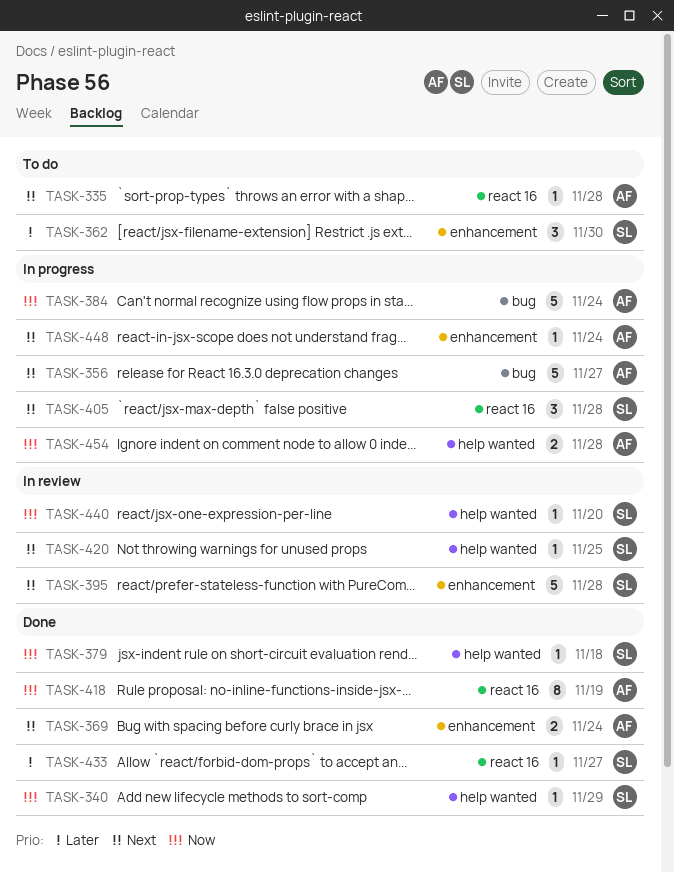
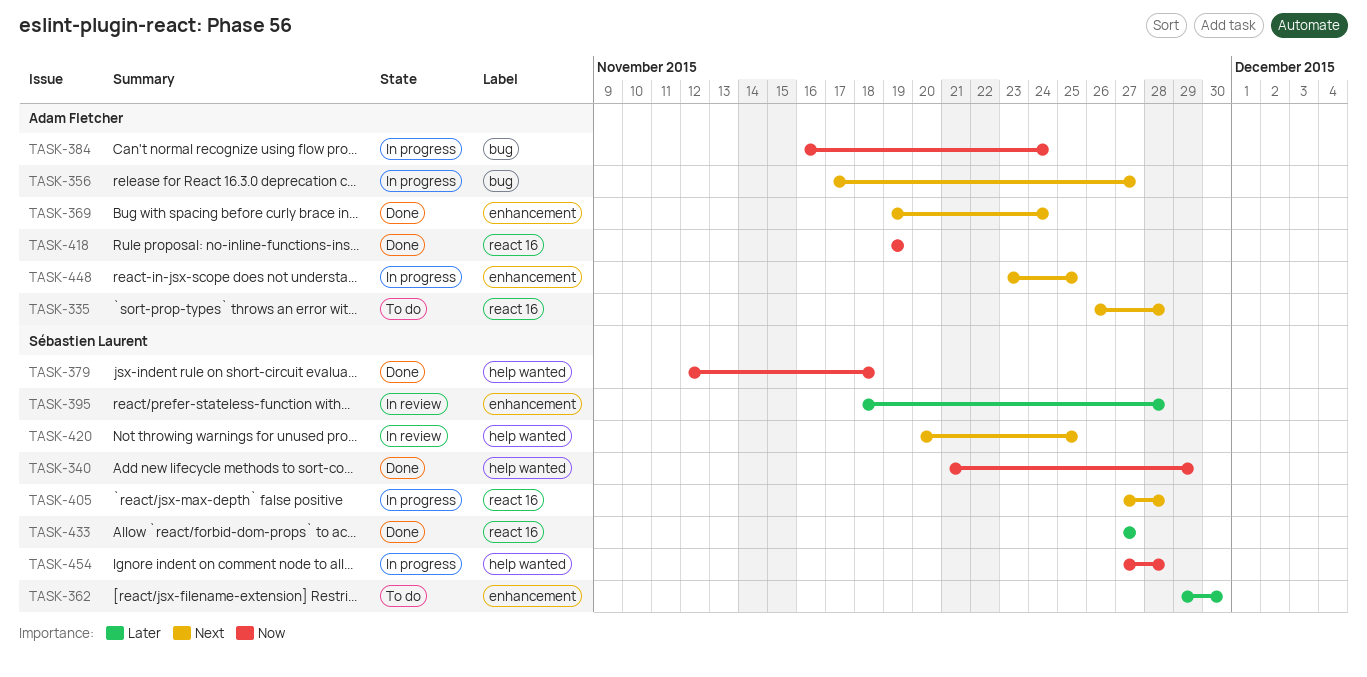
TASK-395, priority: Next -> Later
TASK-440: present -> none
TASK-448, due: Nov 24 -> Nov 25
TASK-454, owner: Adam Fletcher -> Sébastien Laurent

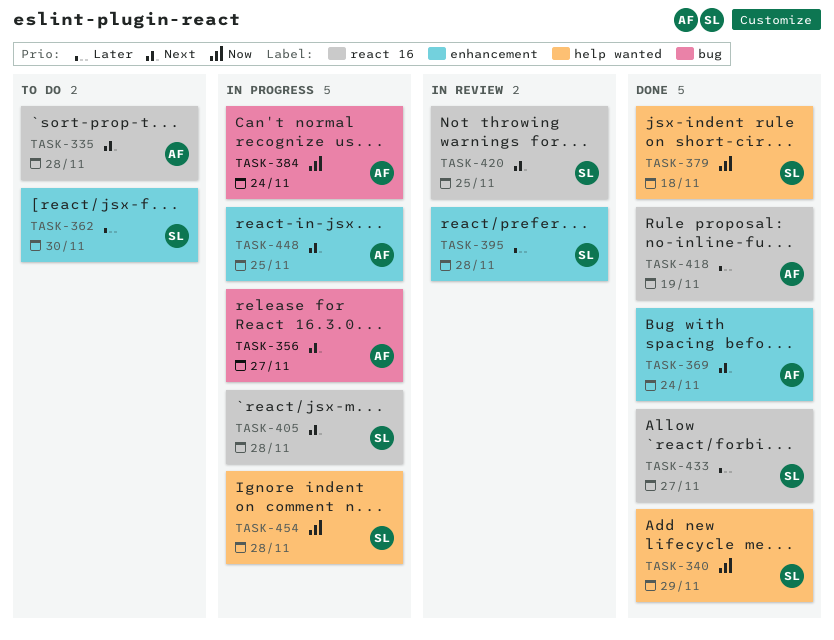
TASK-418, priority: Now -> Later
TASK-420, label: help wanted -> react 16

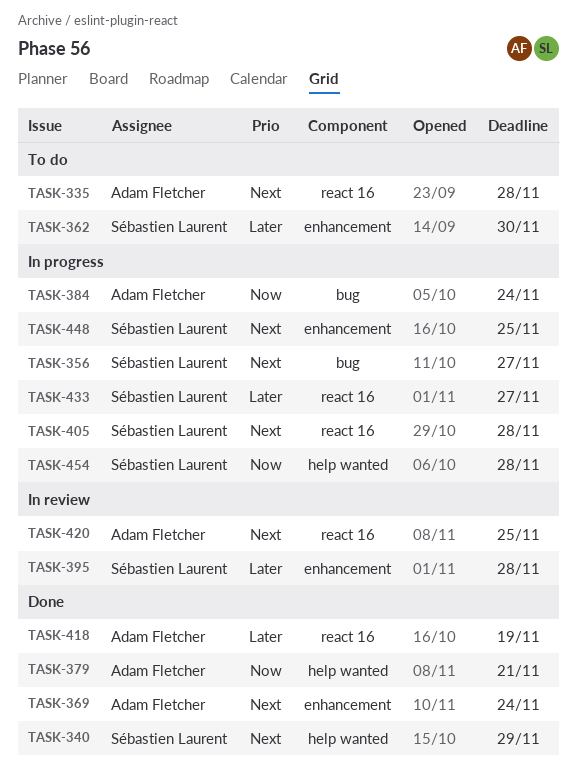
TASK-340, priority: Now -> Next
TASK-356, owner: Adam Fletcher -> Sébastien Laurent
TASK-379, owner: Sébastien Laurent -> Adam Fletcher
TASK-379, due: Nov 18 -> Nov 21
TASK-420, owner: Sébastien Laurent -> Adam Fletcher
TASK-433, status: Done -> In progress
TASK-448, owner: Adam Fletcher -> Sébastien Laurent

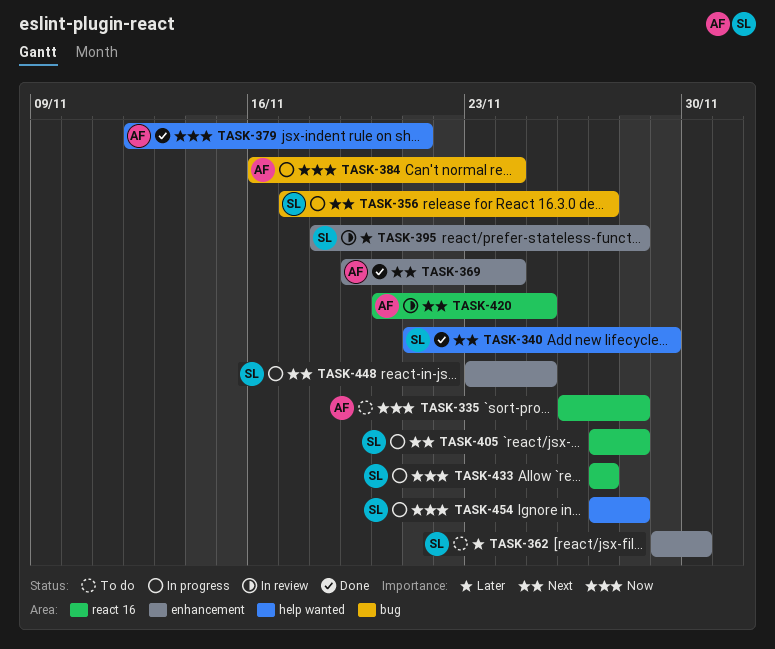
TASK-335, priority: Next -> Now
TASK-418: present -> none
TASK-433, priority: Later -> Now

